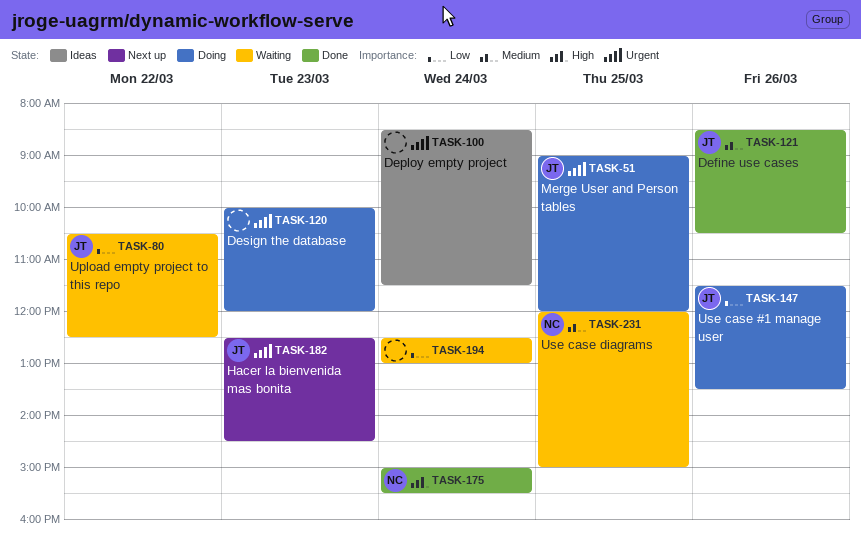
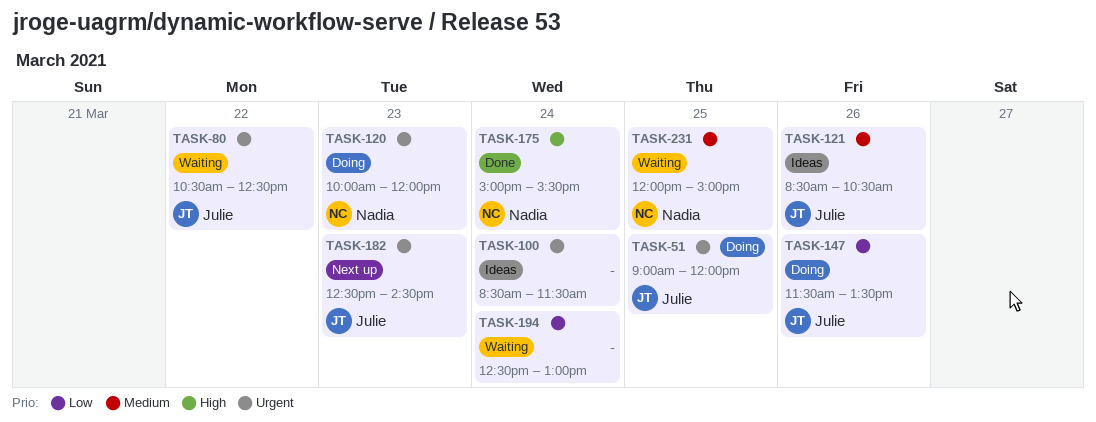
TASK-80, priority: Low -> Urgent
TASK-120, owner: none -> Nadia
TASK-121, status: Done -> Ideas

